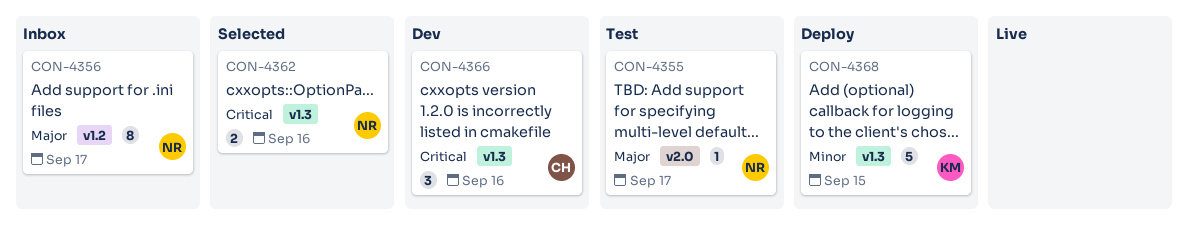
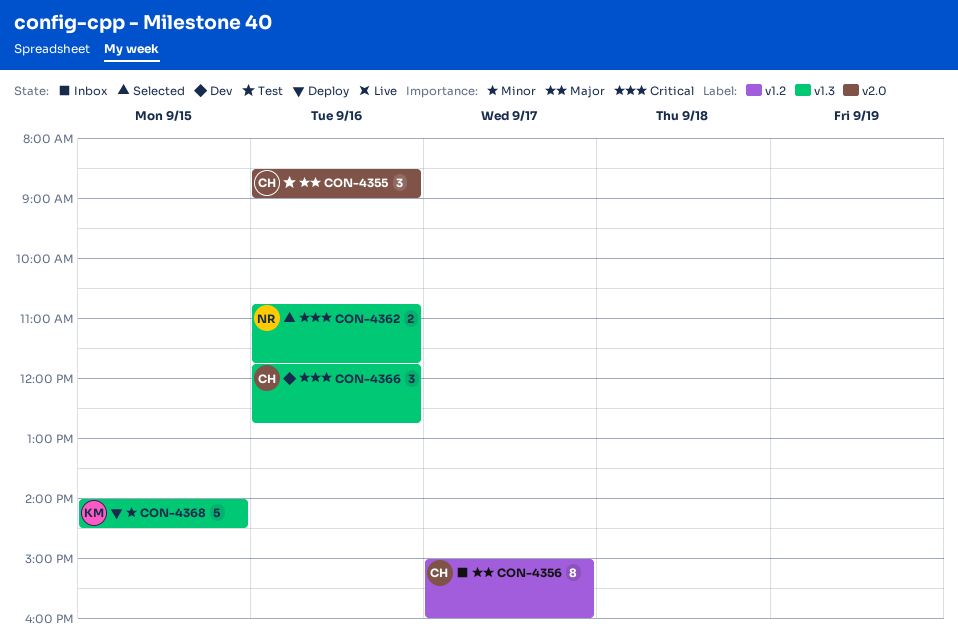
CON-4355, owner: NR -> CH
CON-4355, estimate: 1 -> 3
CON-4355, day: Sep 17 -> Sep 16
CON-4356, owner: NR -> CH

